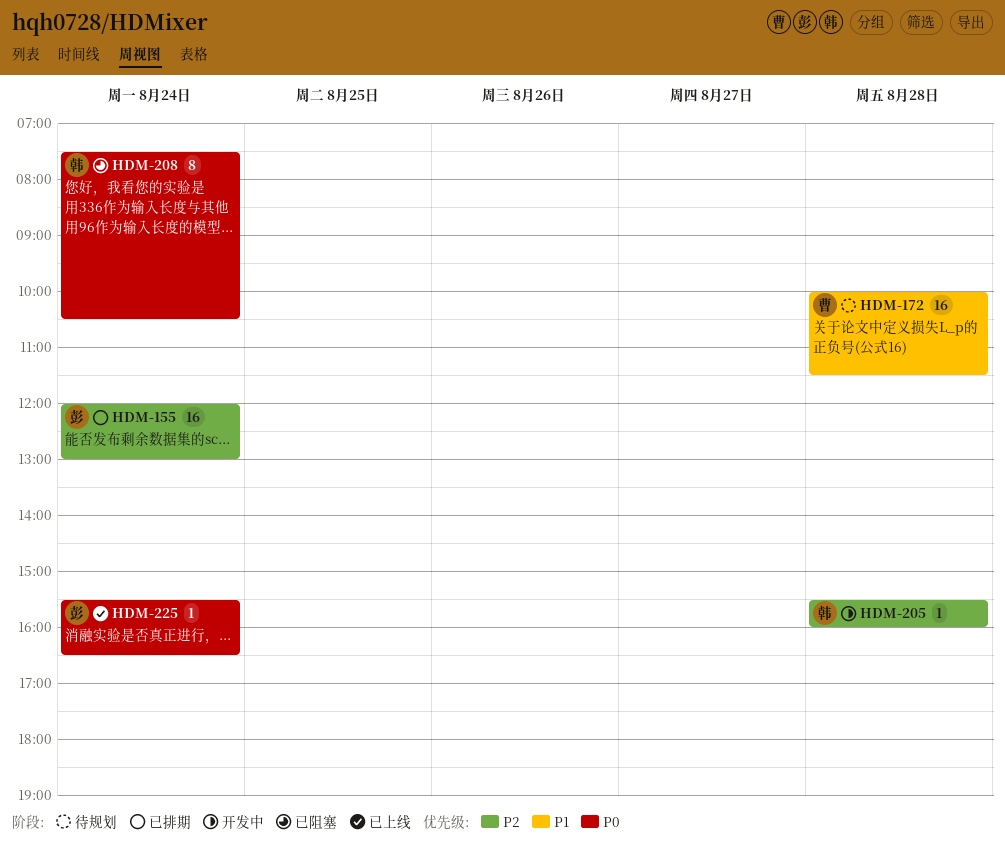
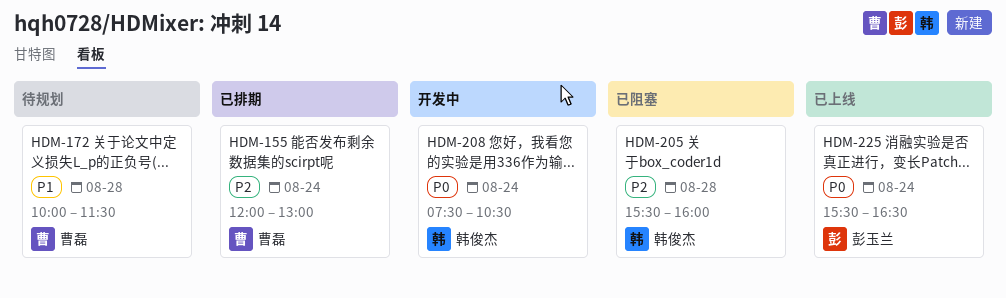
HDM-155, owner: 彭玉兰 -> 曹磊
HDM-205, status: 开发中 -> 已阻塞
HDM-208, status: 已阻塞 -> 开发中

